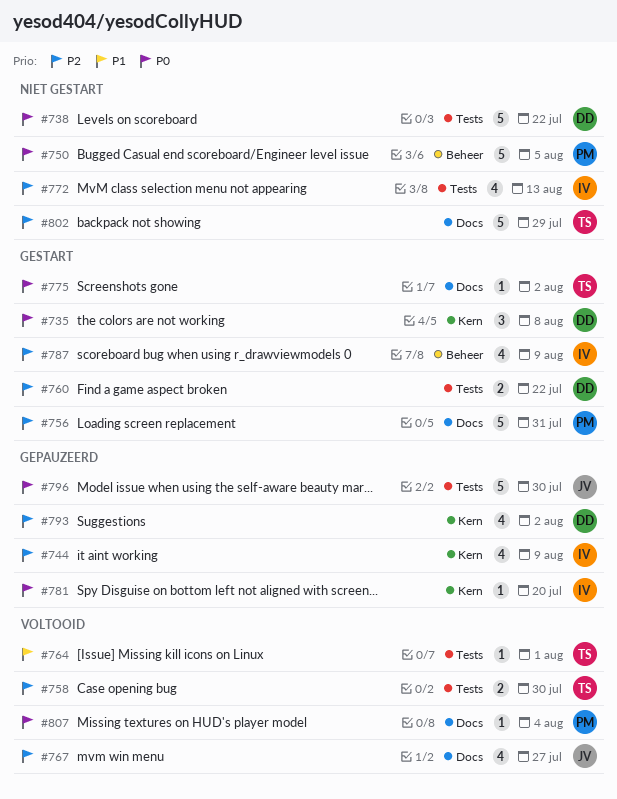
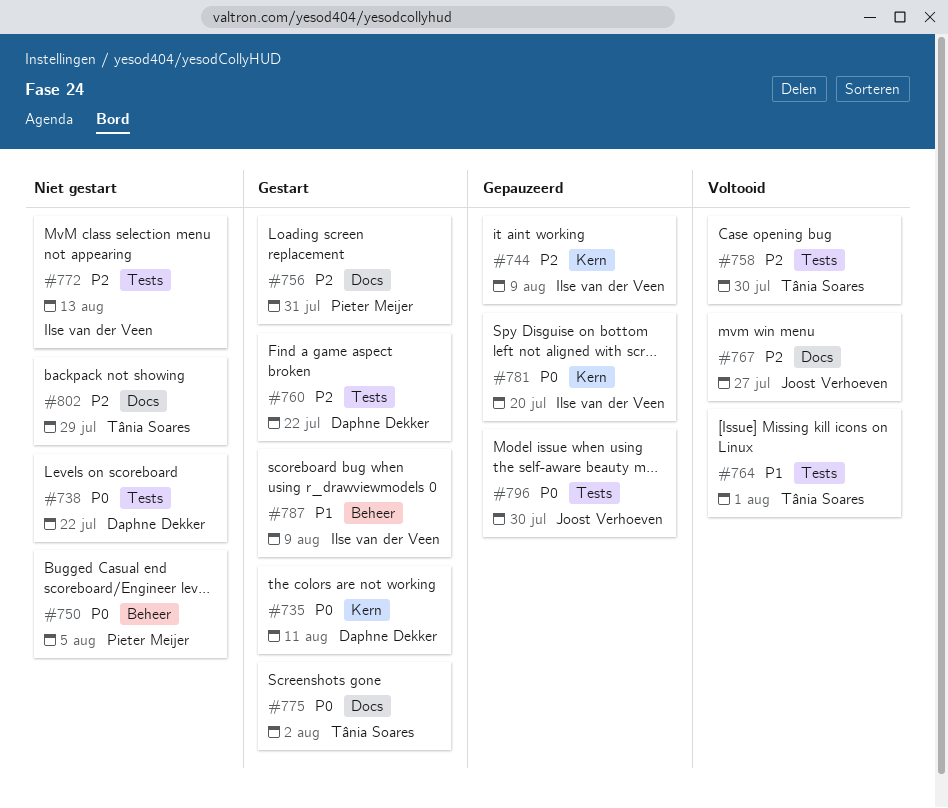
#735, due: Aug 8 -> Aug 11
#787, priority: P2 -> P1
#793: present -> none
#807: present -> none

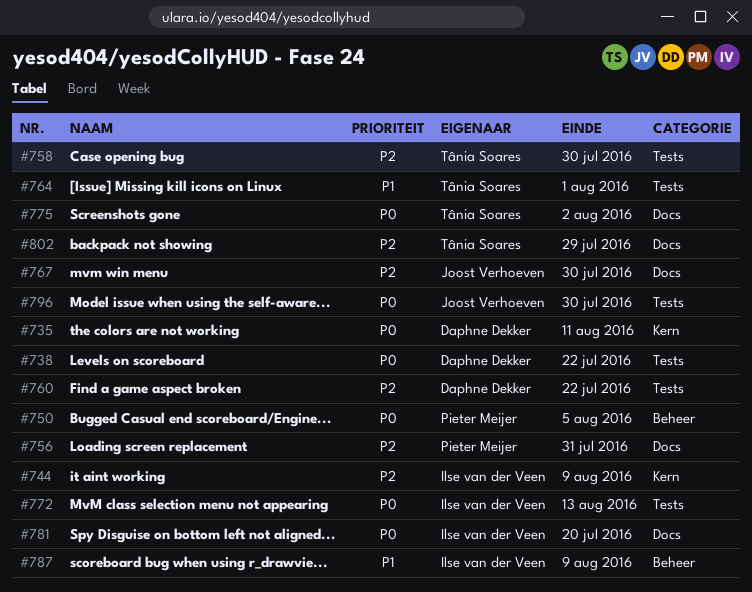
#767, due: Jul 27 -> Jul 30
#772, priority: P2 -> P0
#781, label: Kern -> Docs

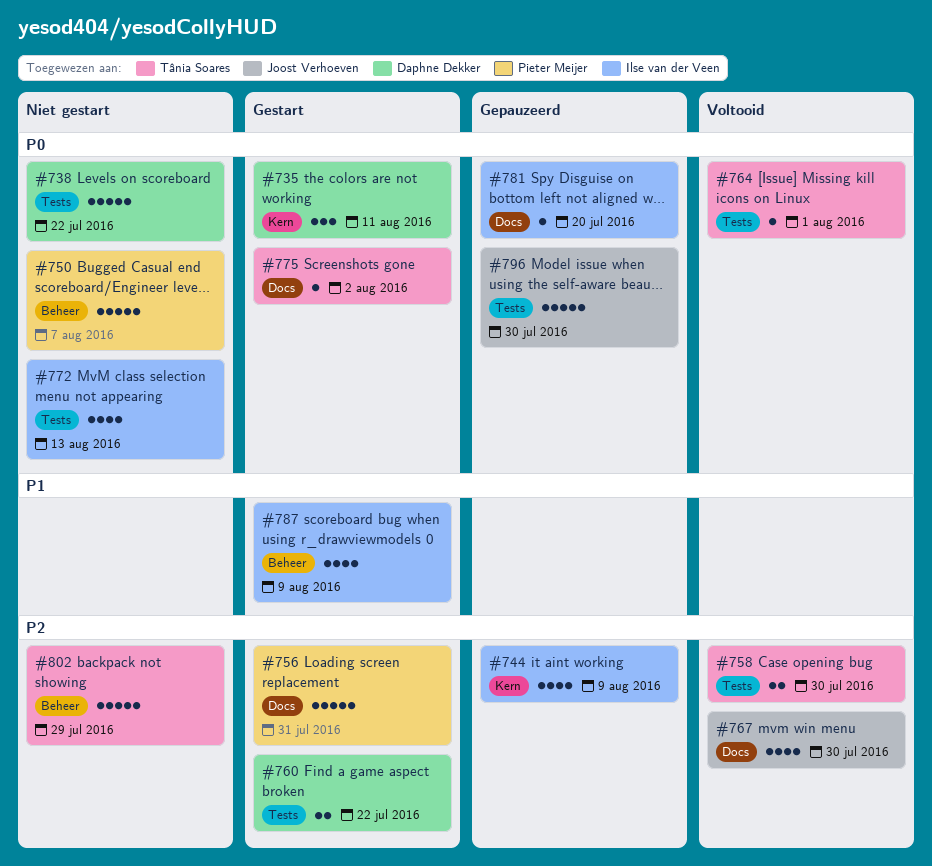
#750, due: Aug 5 -> Aug 7
#764, priority: P1 -> P0
#802, label: Docs -> Beheer

